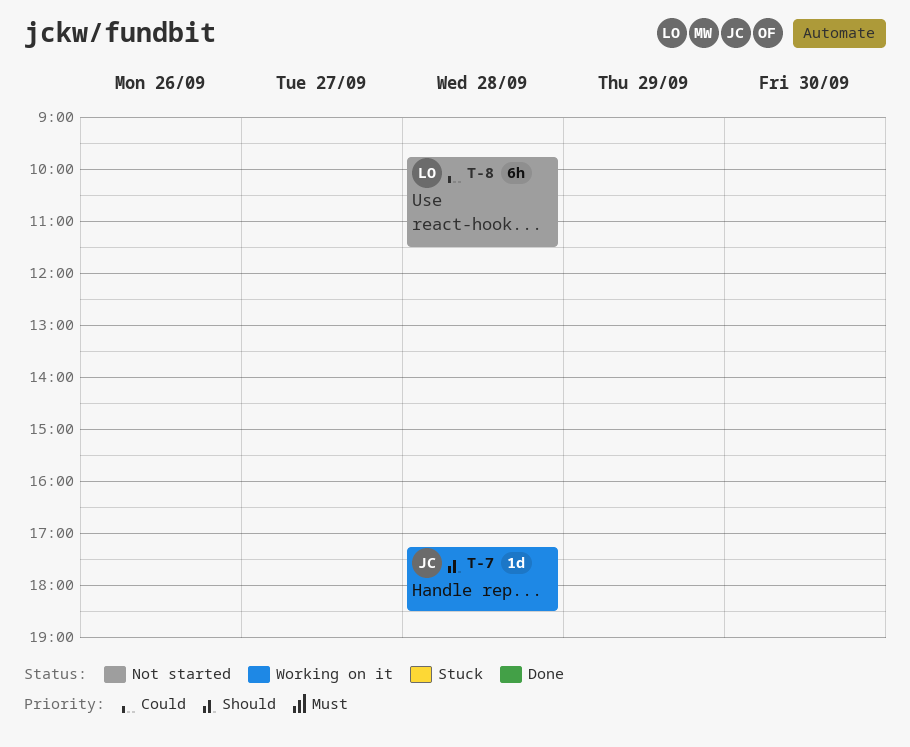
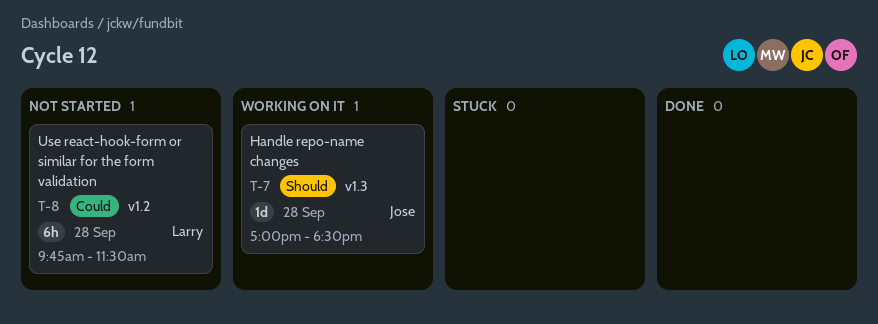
T-7, begins: 17:15 -> 17:00

